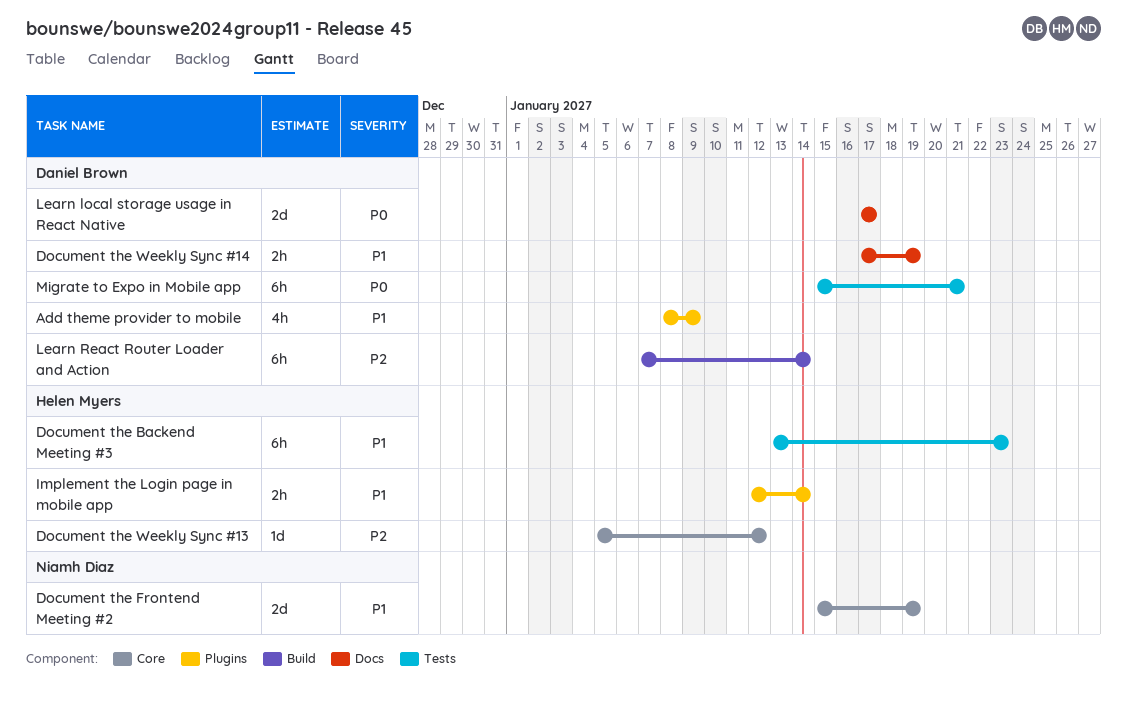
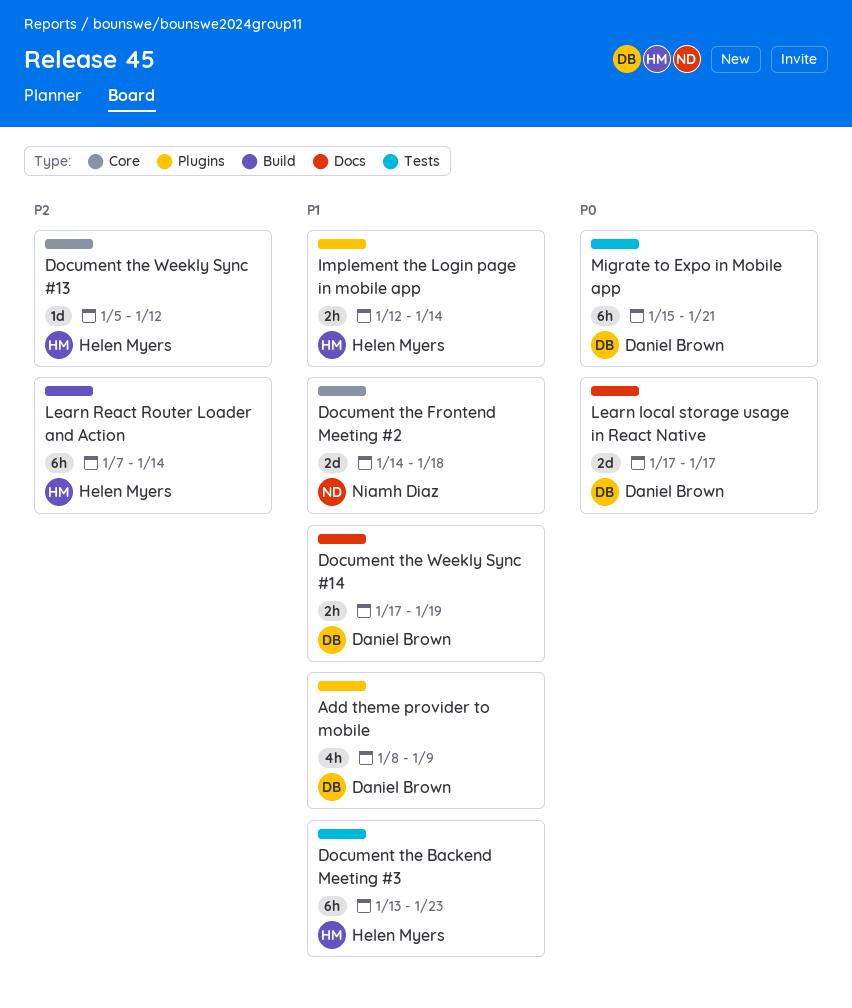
Document the Frontend Meeting #2, start: Jan 15 -> Jan 14
Document the Frontend Meeting #2, due: Jan 19 -> Jan 18
Learn React Router Loader and Action, owner: Daniel Brown -> Helen Myers

